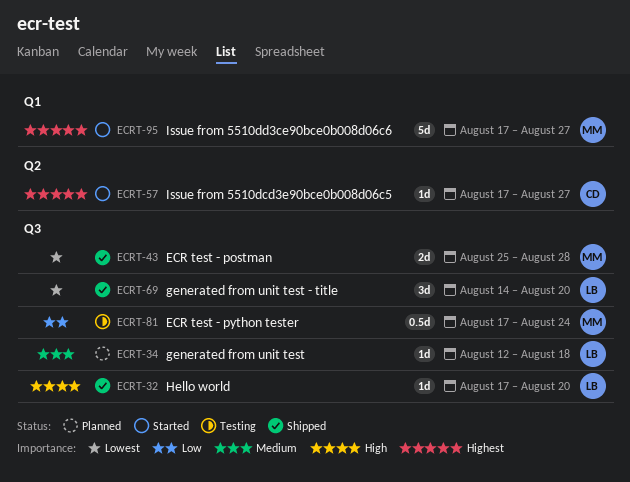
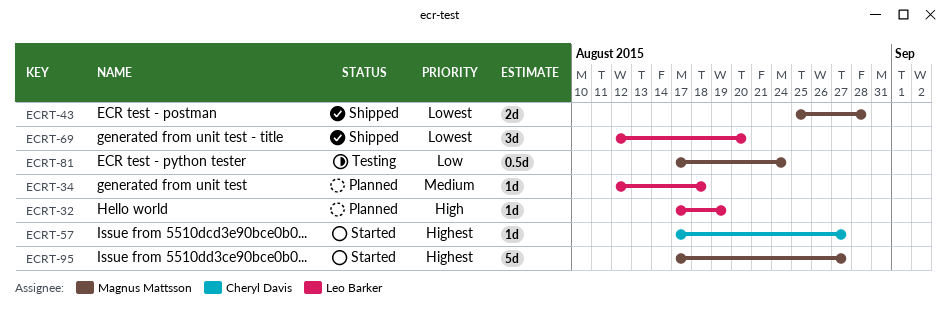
ECRT-32, status: Shipped -> Planned
ECRT-32, due: Aug 20 -> Aug 19
ECRT-69, start: Aug 14 -> Aug 12

